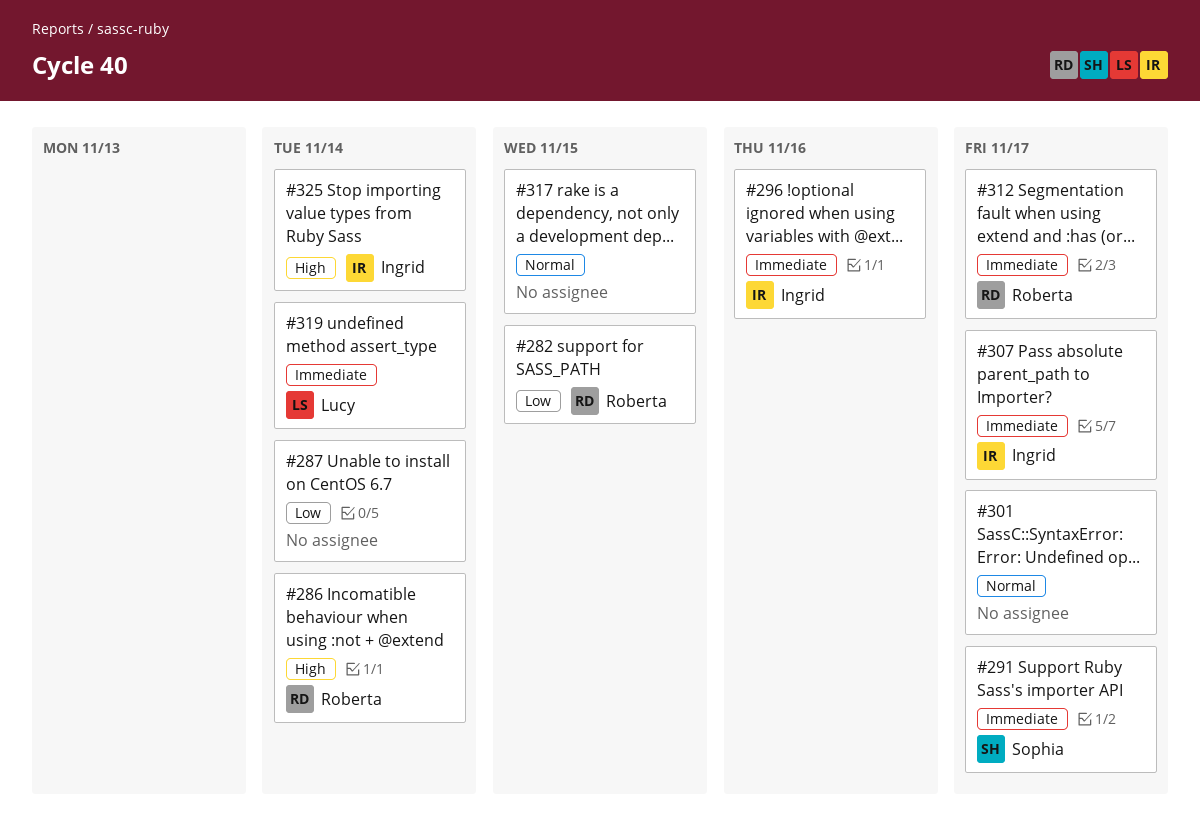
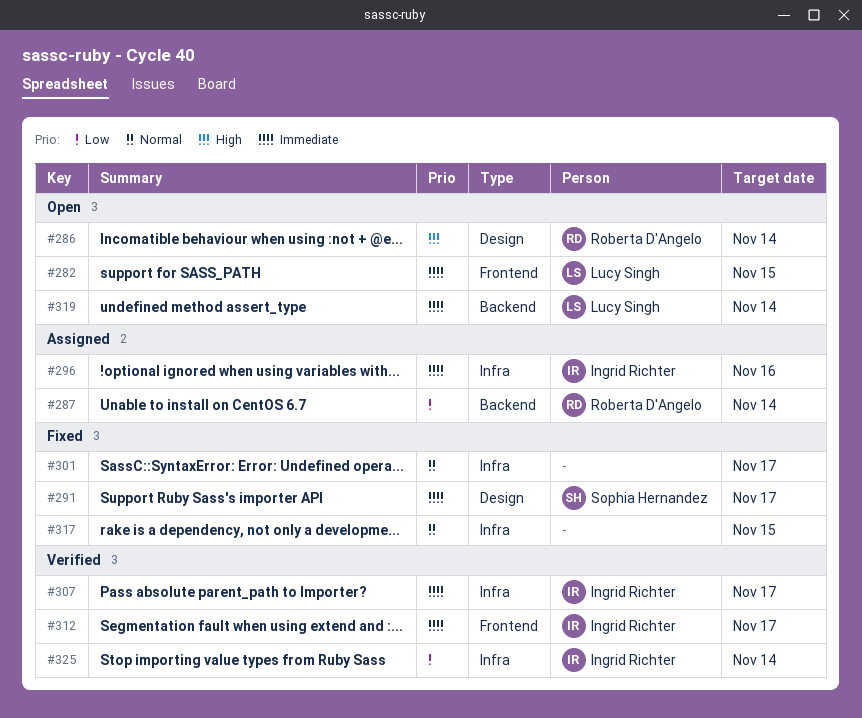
#282, owner: Roberta D'Angelo -> Lucy Singh
#282, priority: Low -> Immediate
#287, owner: none -> Roberta D'Angelo
#312, owner: Roberta D'Angelo -> Ingrid Richter
#325, priority: High -> Low

